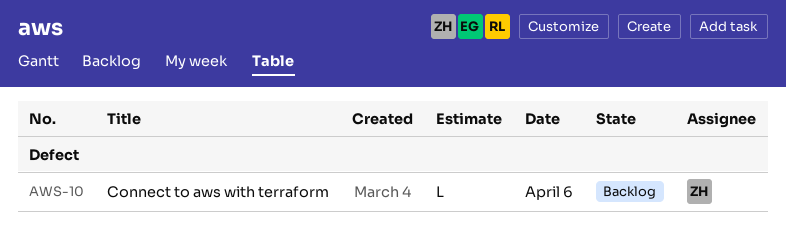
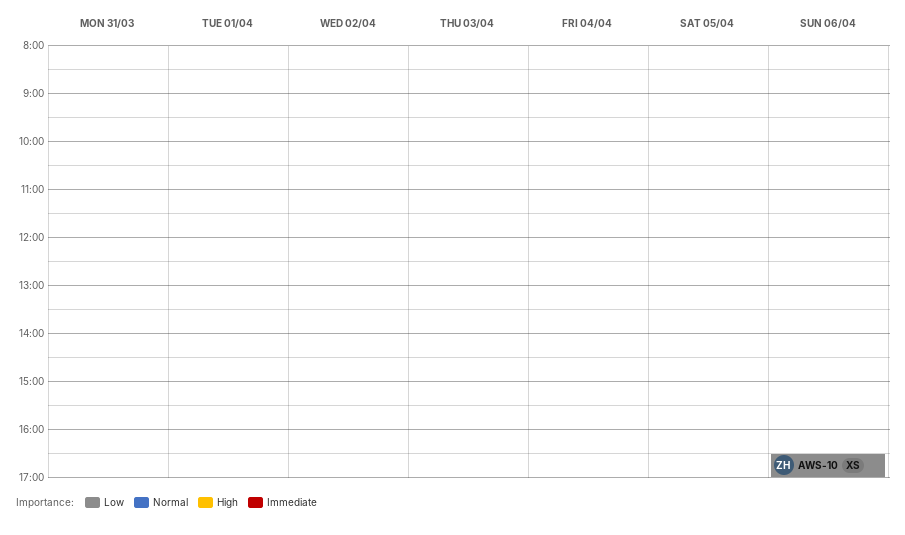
AWS-10, estimate: L -> XS

